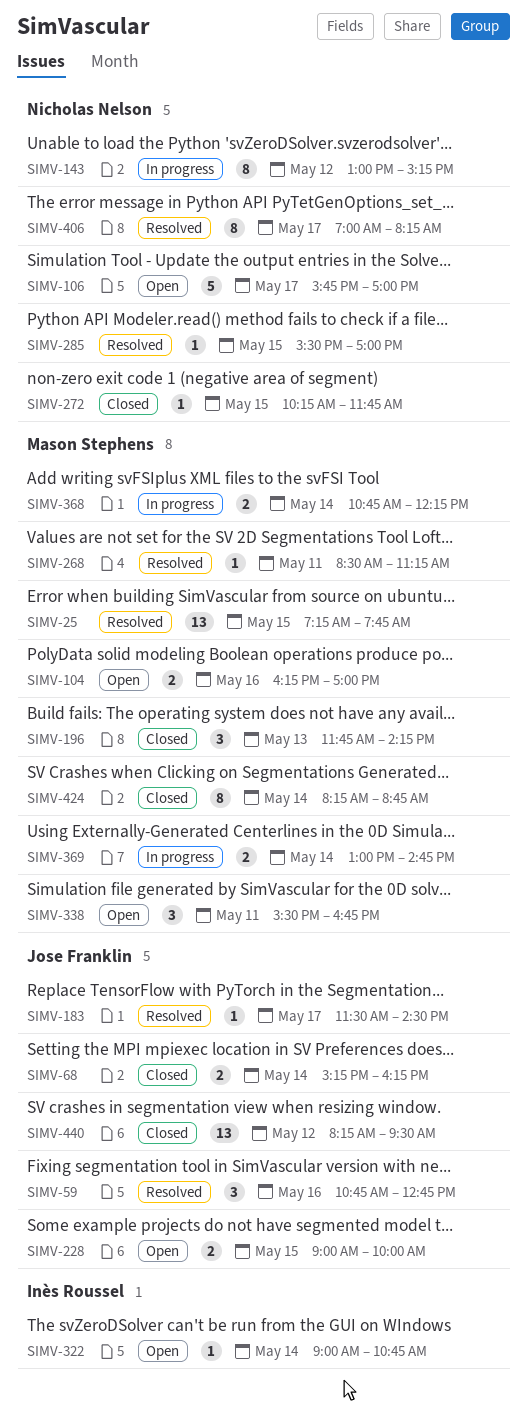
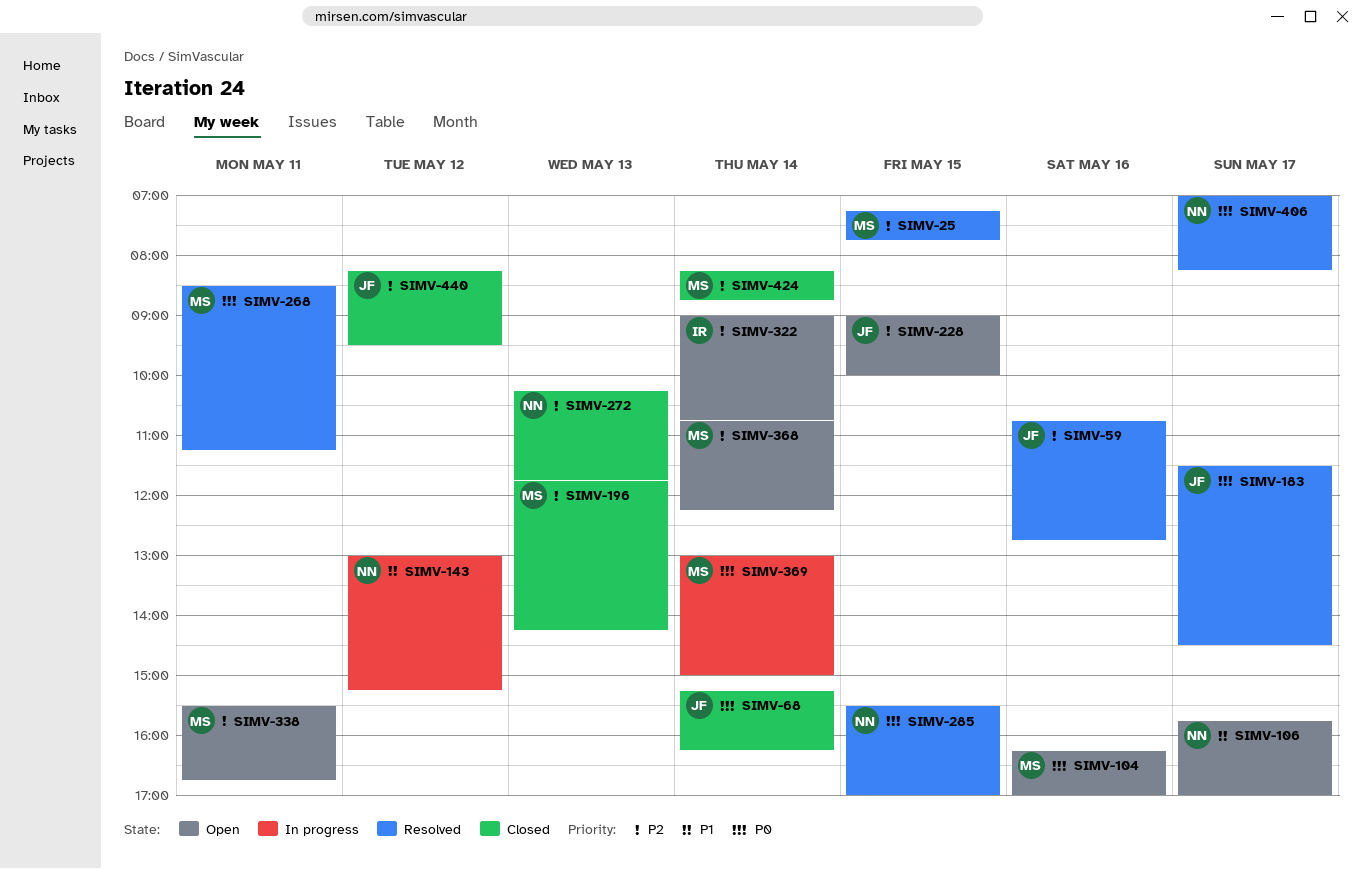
SIMV-272, day: May 15 -> May 13
SIMV-368, status: In progress -> Open
SIMV-369, ends: 14:45 -> 15:00

